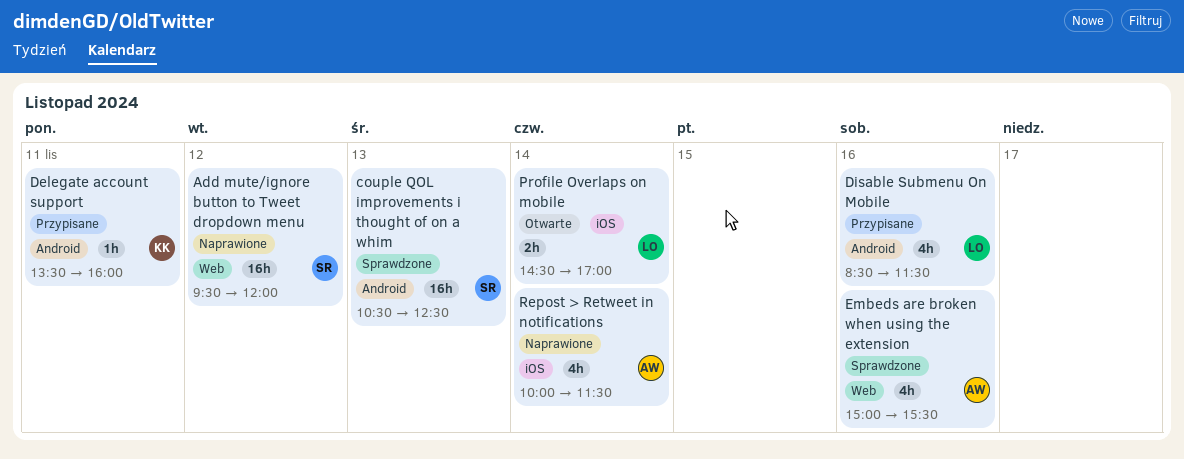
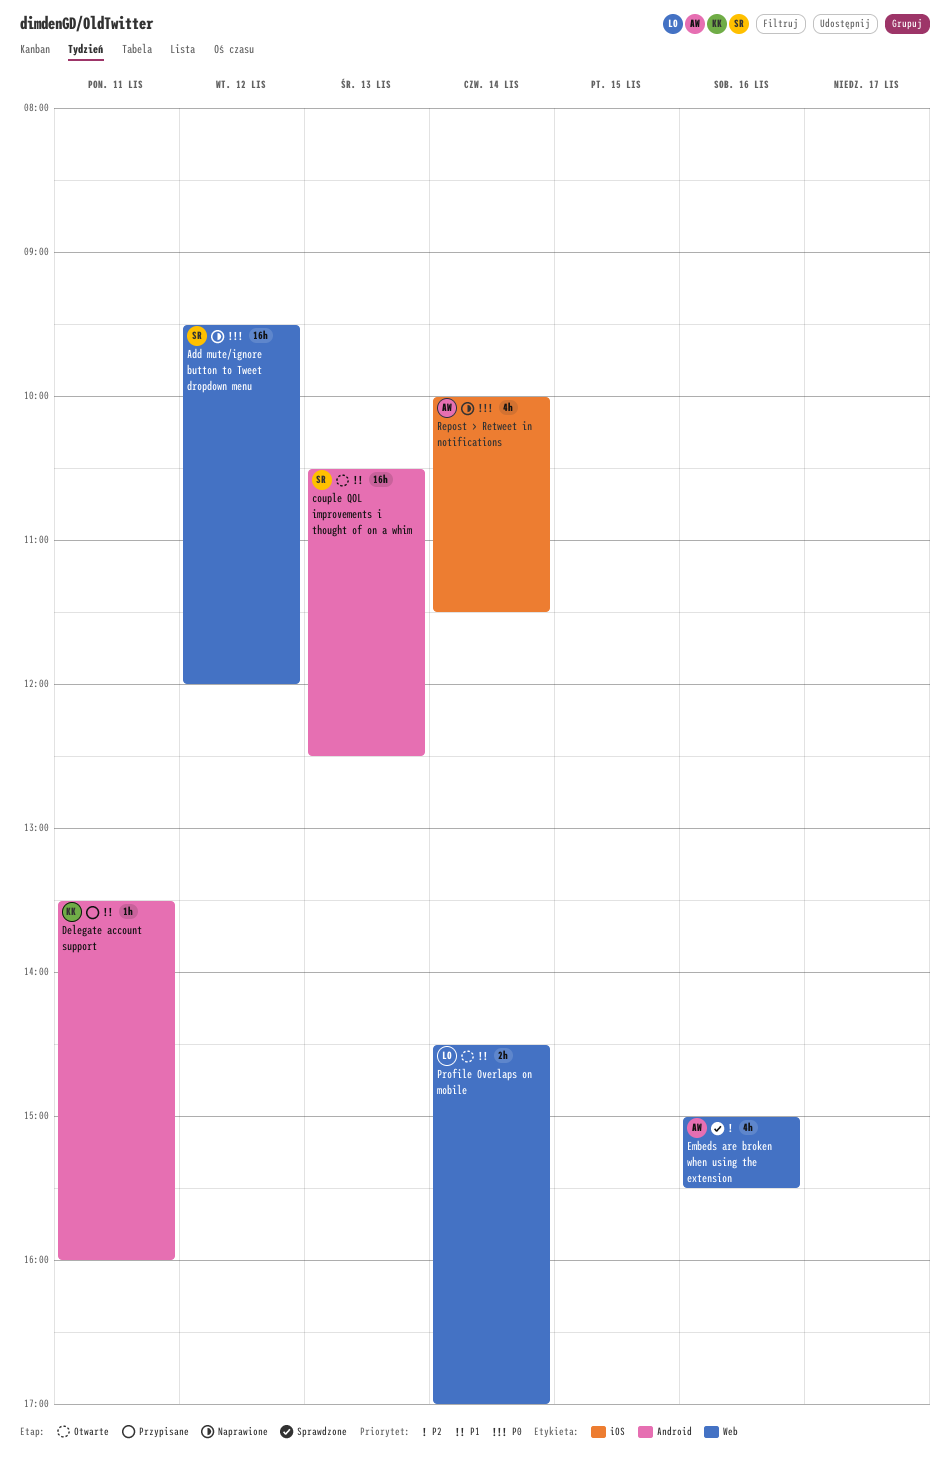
couple QOL improvements i thought of on a whim, status: Sprawdzone -> Otwarte
Disable Submenu On Mobile: present -> none
Profile Overlaps on mobile, label: iOS -> Web

